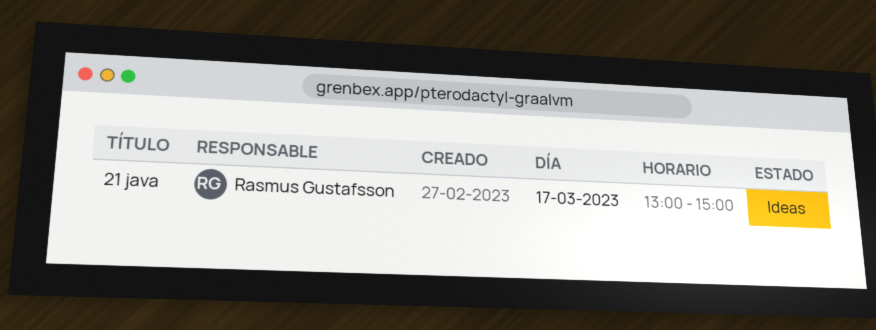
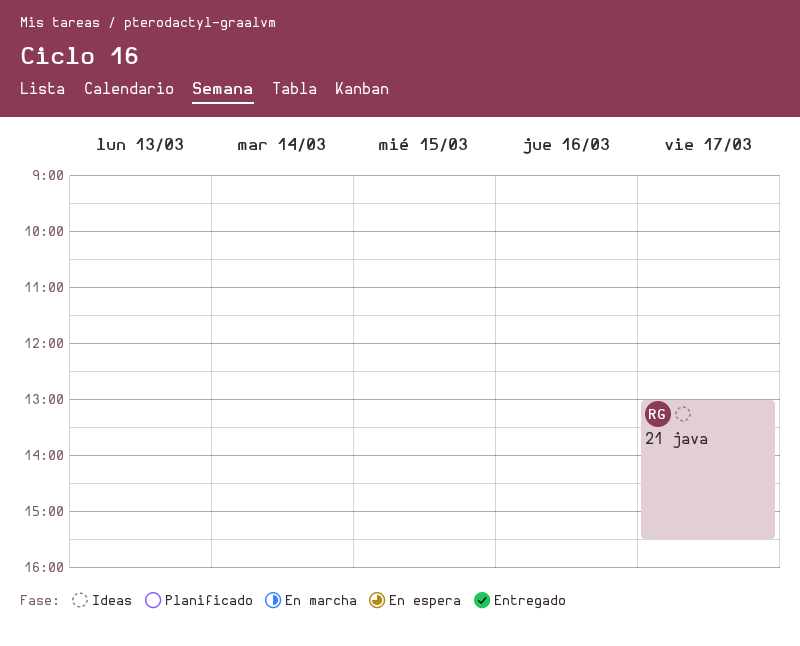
21 java, ends: 15:00 -> 15:30

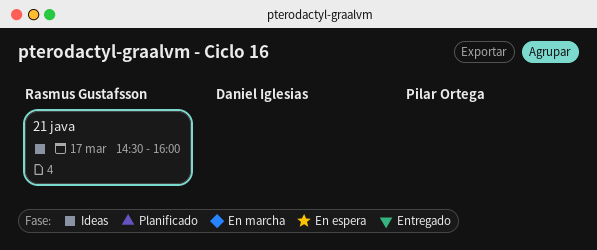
21 java, begins: 13:00 -> 14:30
21 java, ends: 15:30 -> 16:00

